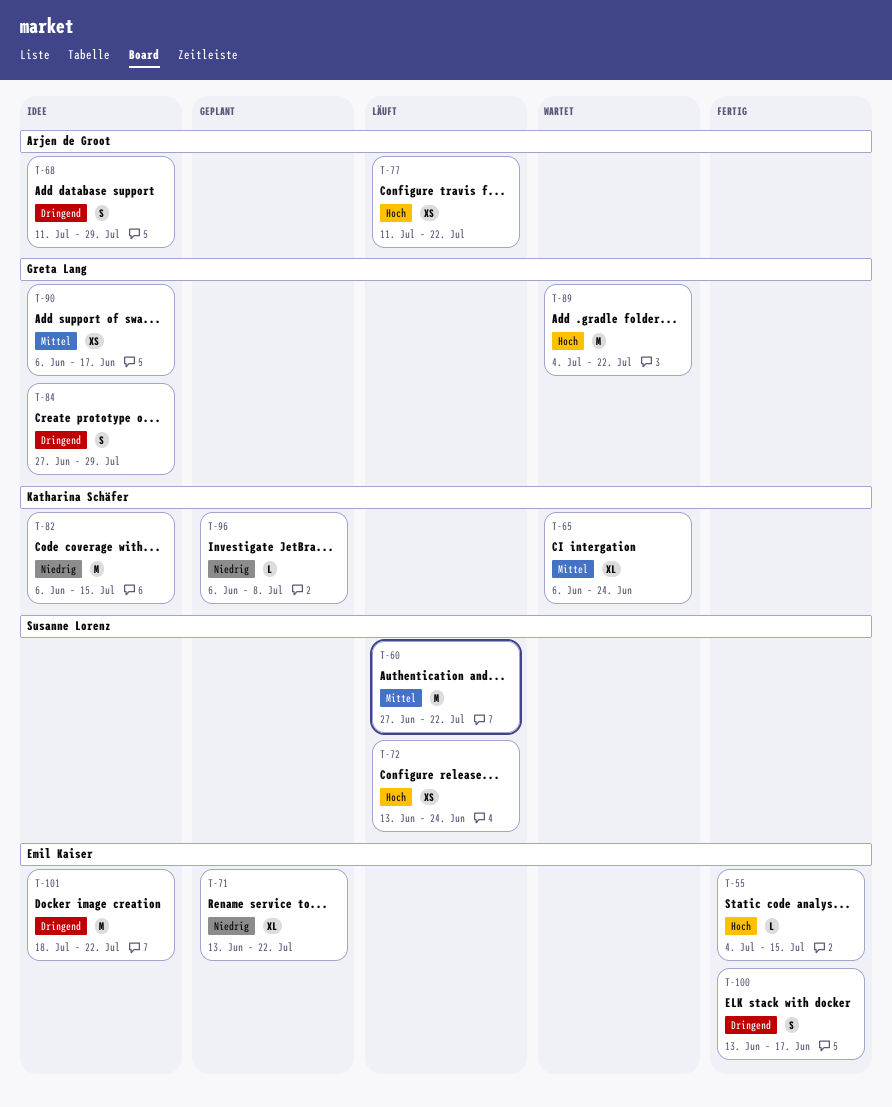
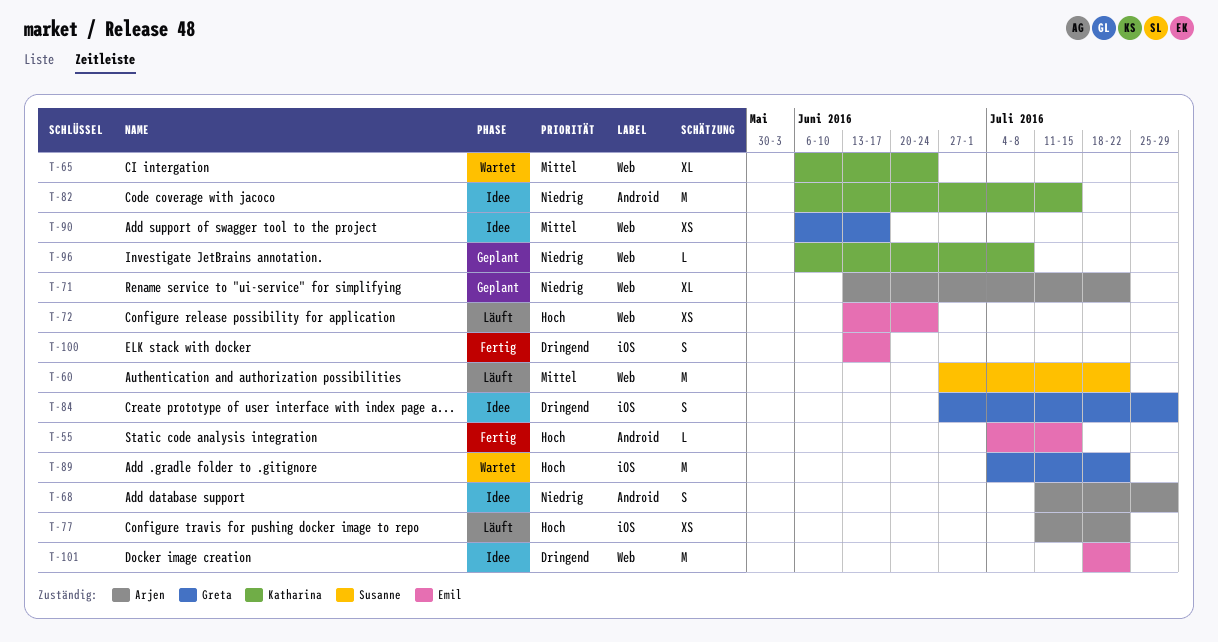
T-68, priority: Dringend -> Niedrig
T-71, owner: Emil Kaiser -> Arjen de Groot
T-72, owner: Susanne Lorenz -> Emil Kaiser

